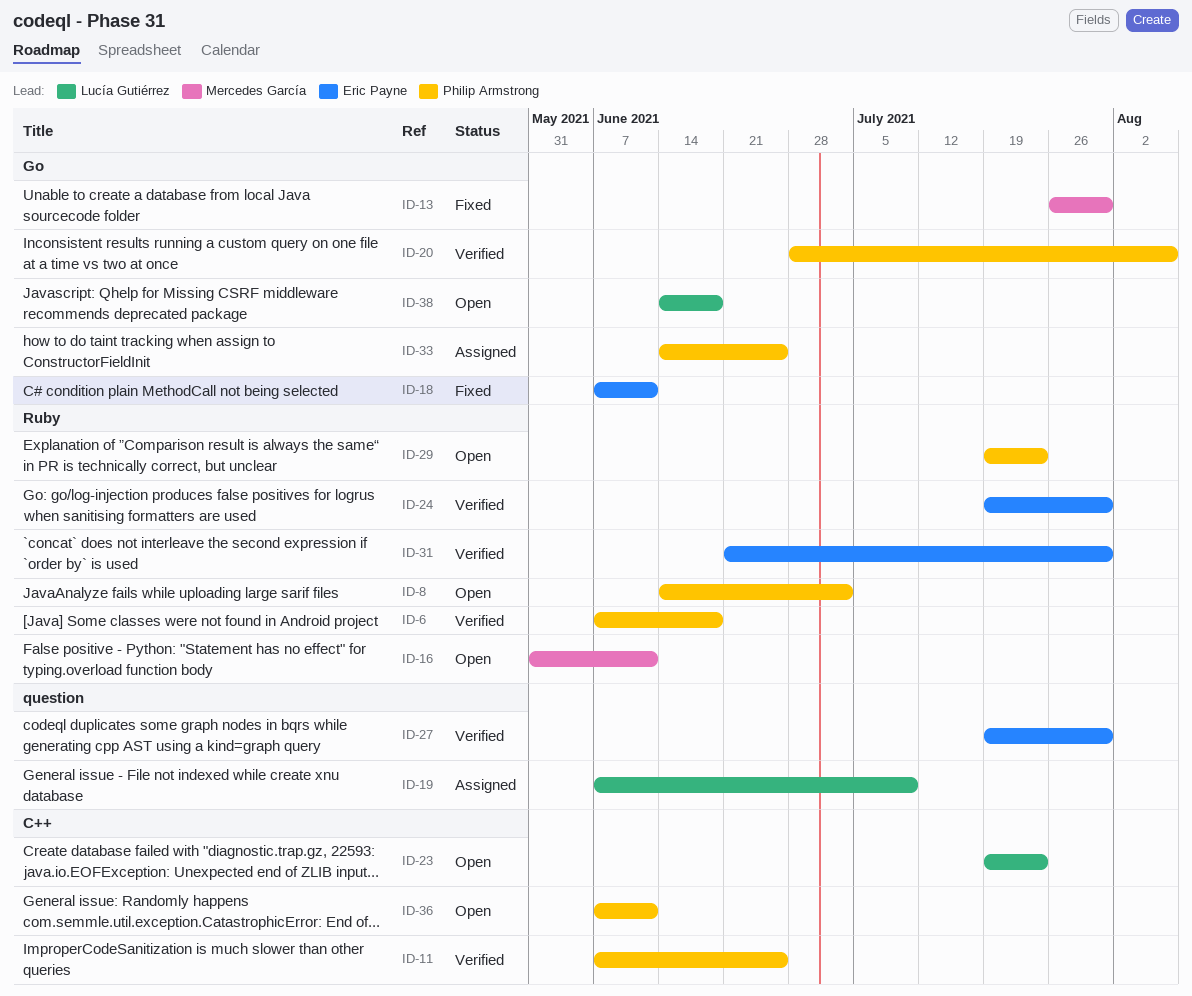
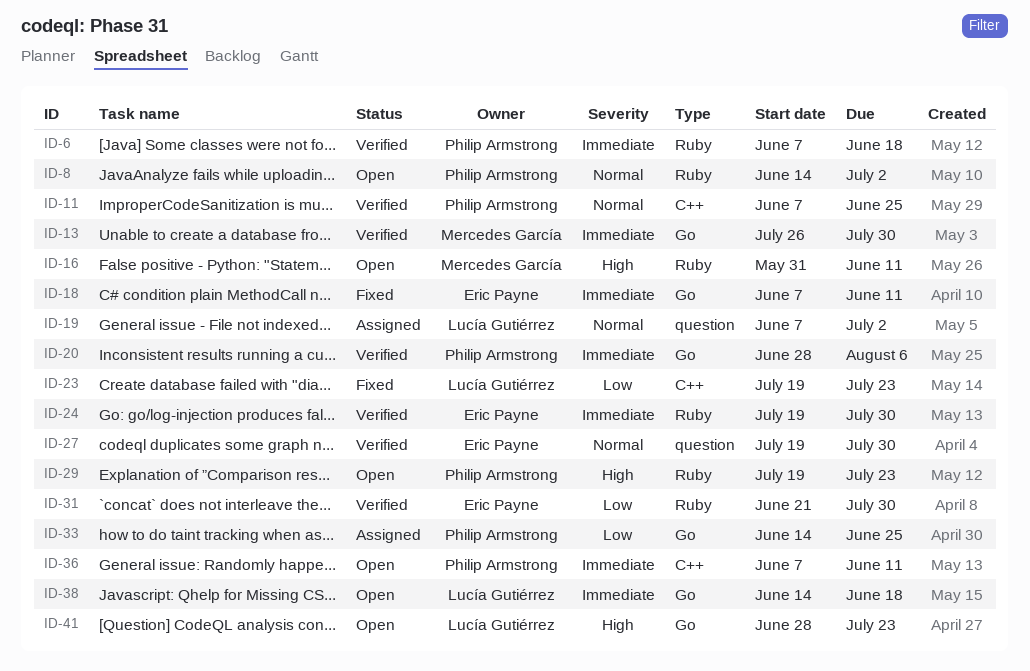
ID-13, status: Fixed -> Verified
ID-19, due: Jul 9 -> Jul 2
ID-23, status: Open -> Fixed
ID-41: none -> present

